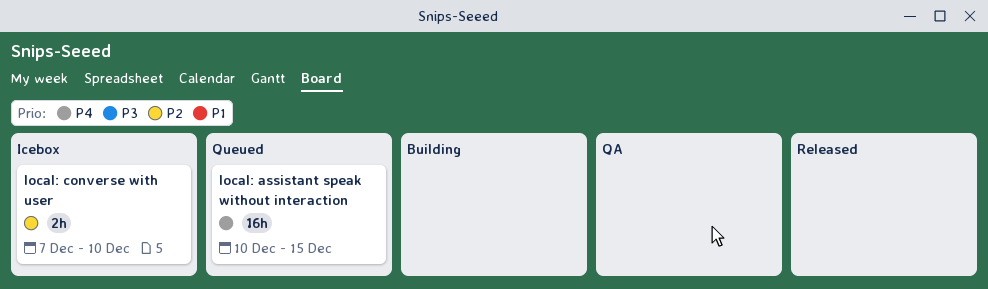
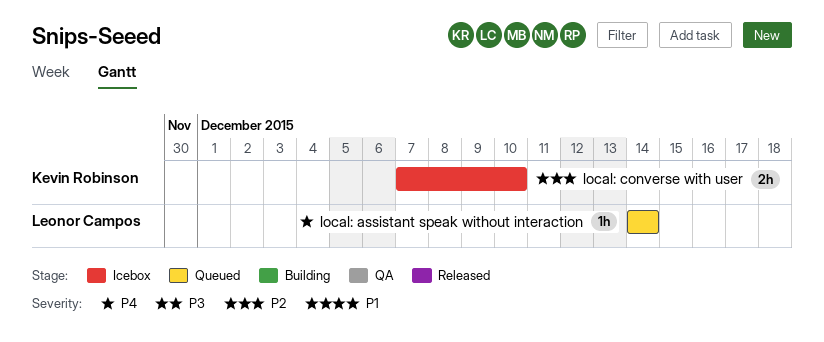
local: assistant speak without interaction, estimate: 16h -> 1h
local: assistant speak without interaction, start: Dec 10 -> Dec 14
local: assistant speak without interaction, due: Dec 15 -> Dec 14

